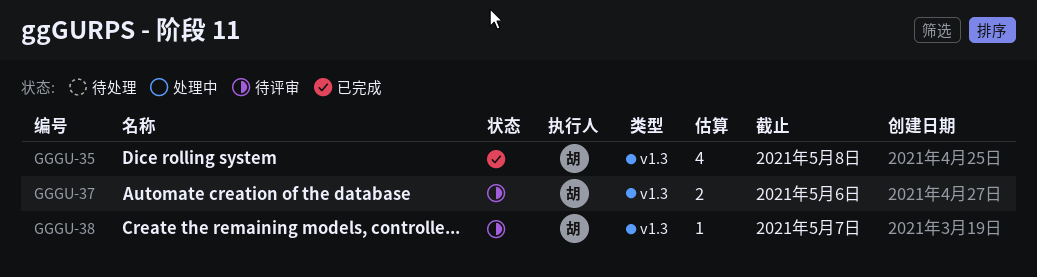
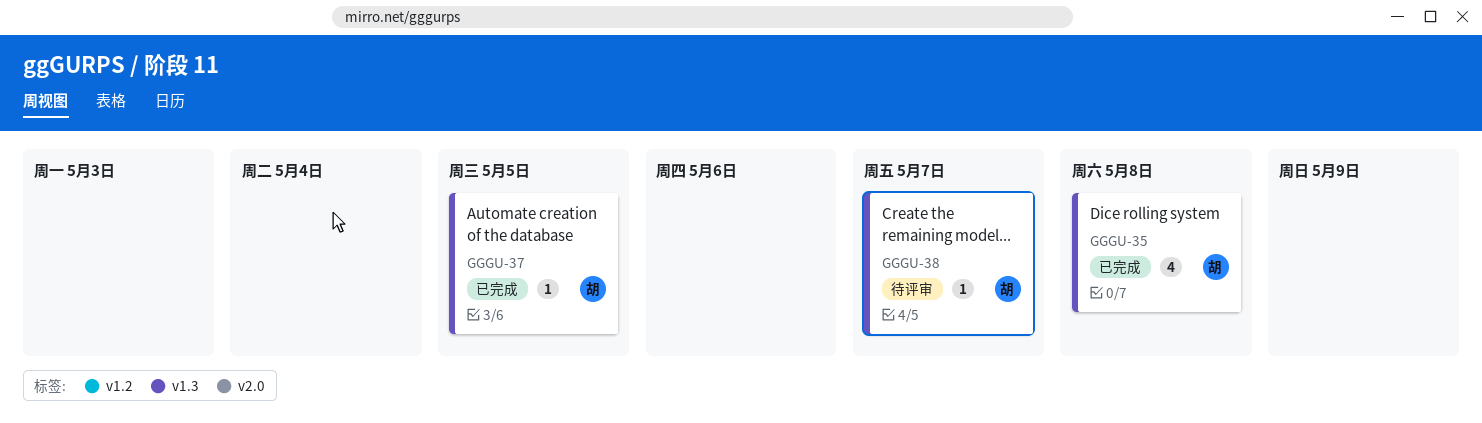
GGGU-37, status: 待评审 -> 已完成
GGGU-37, estimate: 2 -> 1
GGGU-37, due: May 6 -> May 5

